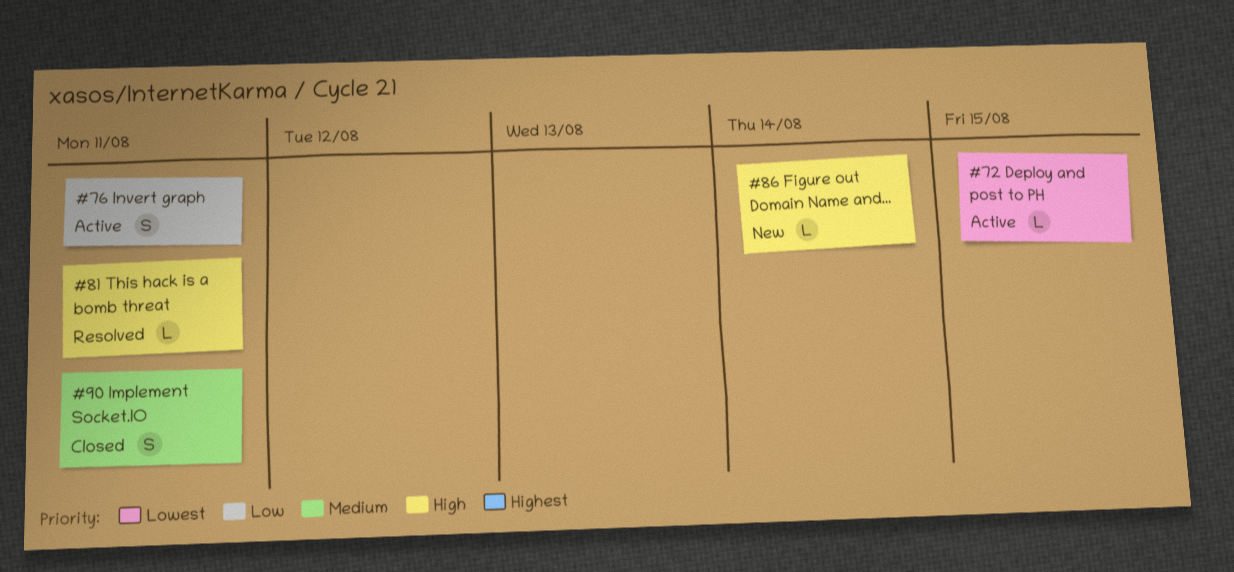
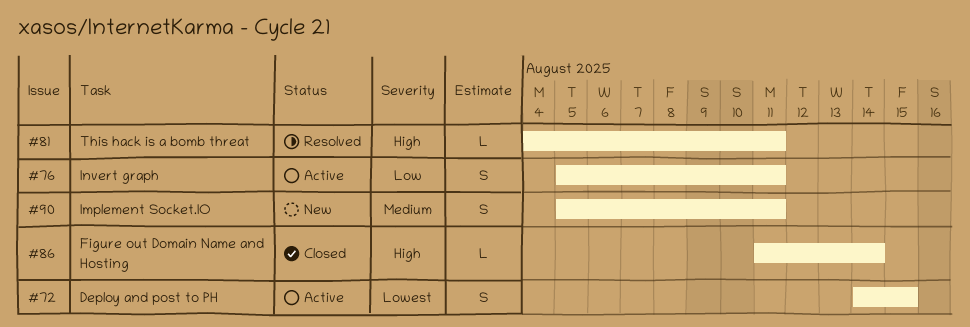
#72, estimate: L -> S
#86, status: New -> Closed
#90, status: Closed -> New

